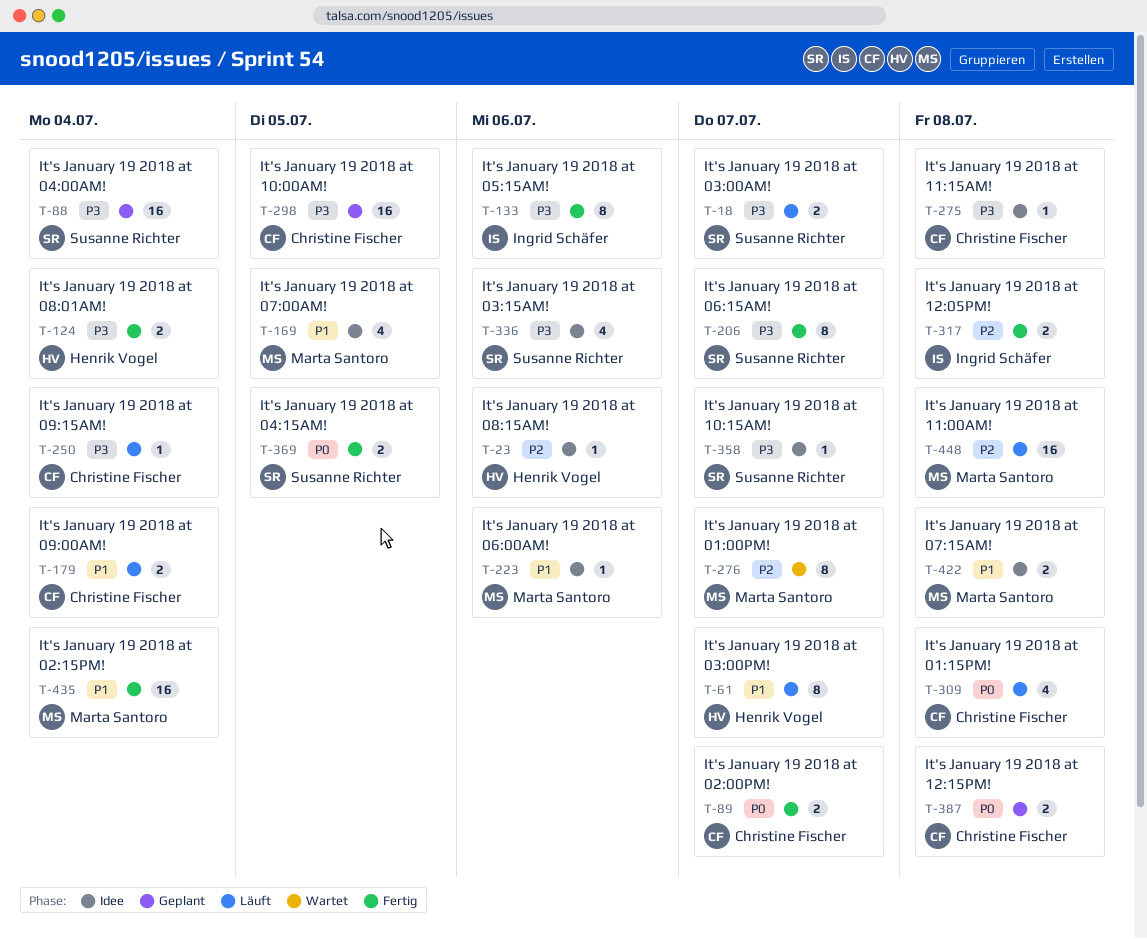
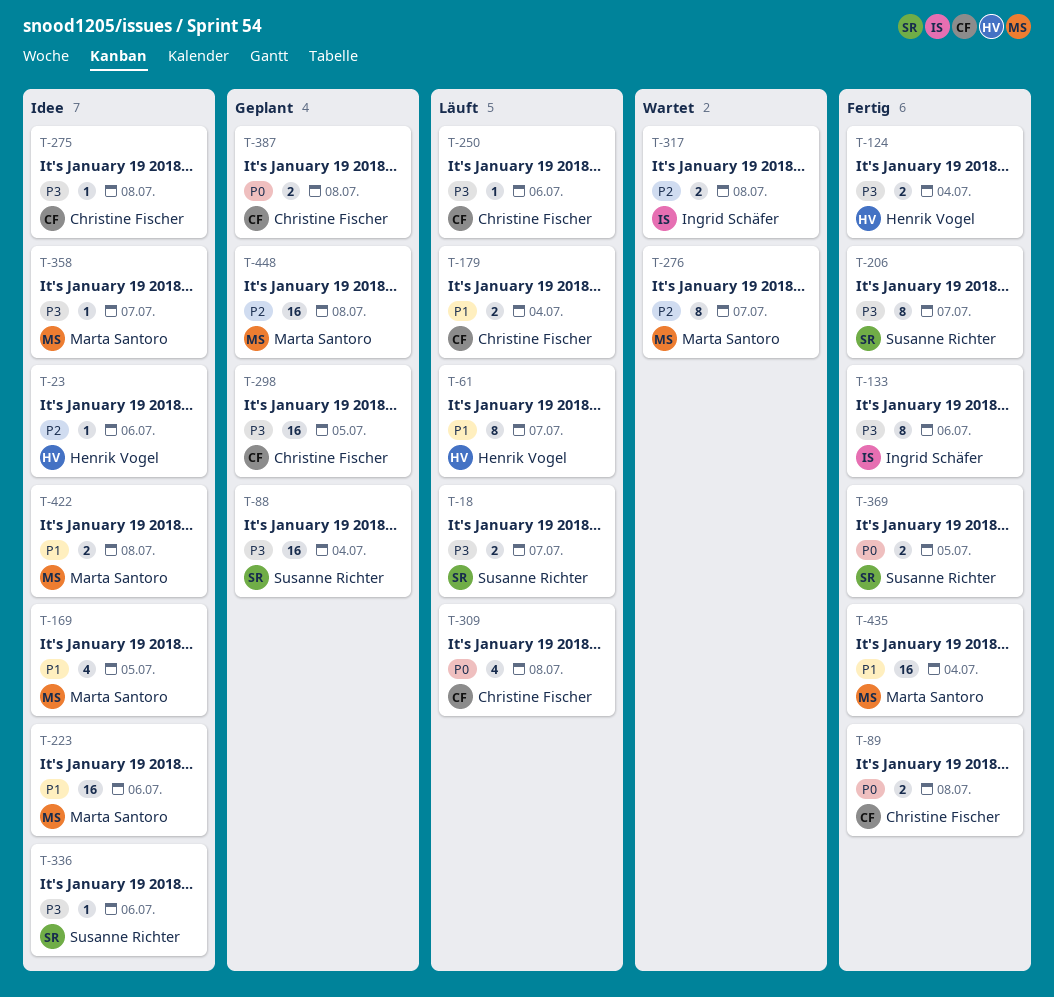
T-89, due: Jul 7 -> Jul 8
T-223, estimate: 1 -> 16
T-250, due: Jul 4 -> Jul 6
T-317, status: Fertig -> Wartet
T-336, estimate: 4 -> 1
T-358, owner: Susanne Richter -> Marta Santoro
T-448, status: Läuft -> Geplant

